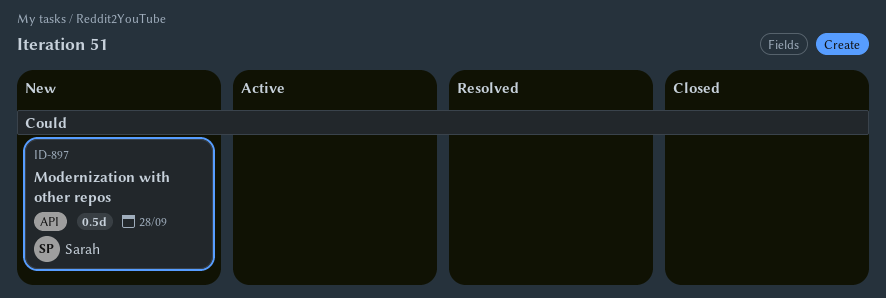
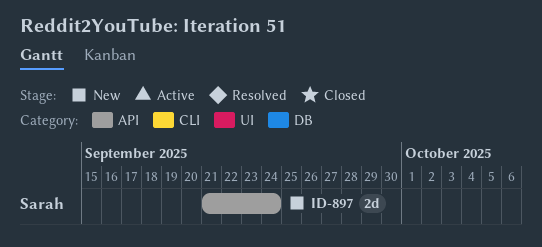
ID-897, estimate: 0.5d -> 2d
ID-897, due: Sep 28 -> Sep 24

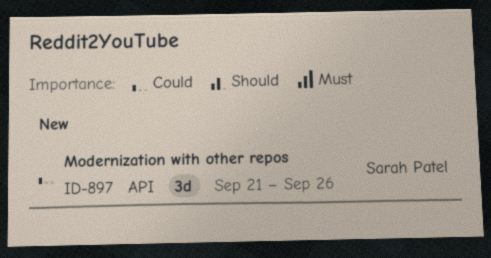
ID-897, estimate: 2d -> 3d
ID-897, due: Sep 24 -> Sep 26

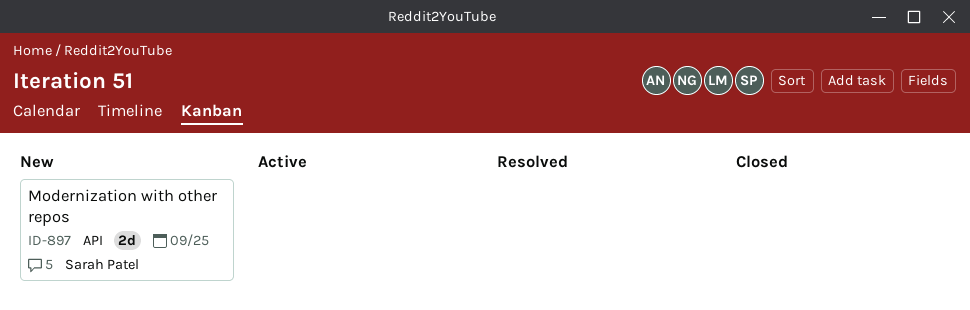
ID-897, estimate: 3d -> 2d
ID-897, due: Sep 26 -> Sep 25

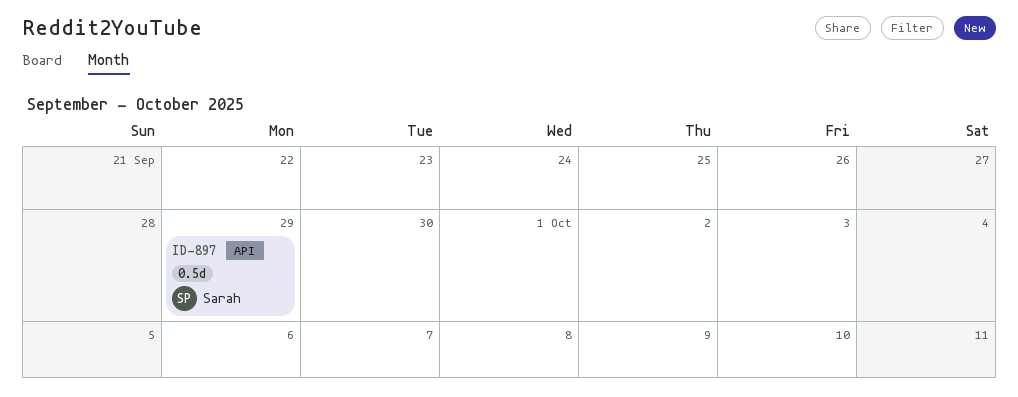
ID-897, estimate: 2d -> 0.5d
ID-897, due: Sep 25 -> Sep 29

